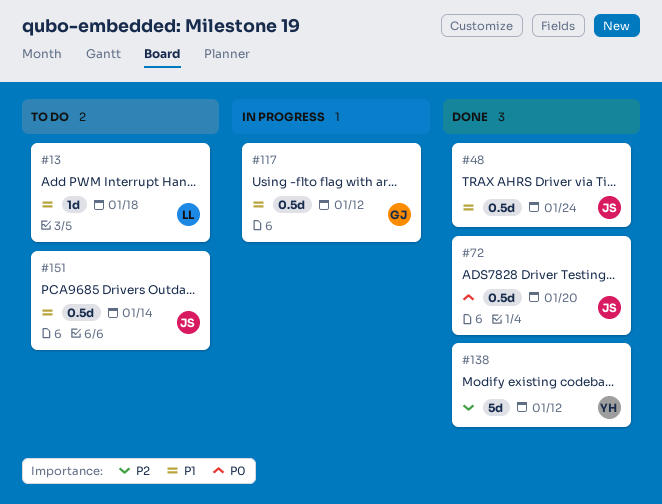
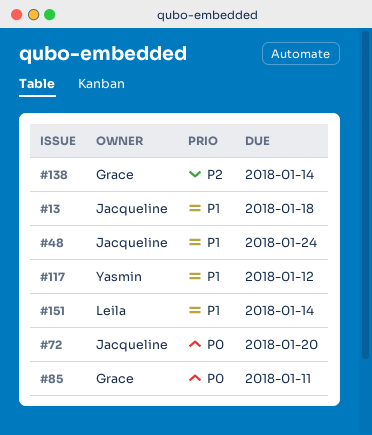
#13, owner: Leila -> Jacqueline
#85: none -> present
#117, owner: Grace -> Yasmin
#138, owner: Yasmin -> Grace
#138, due: Jan 12 -> Jan 14
#151, owner: Jacqueline -> Leila

